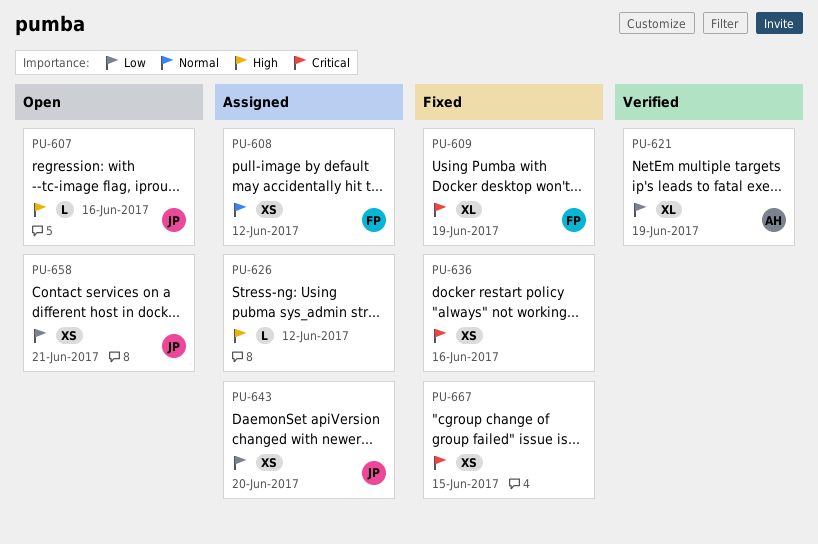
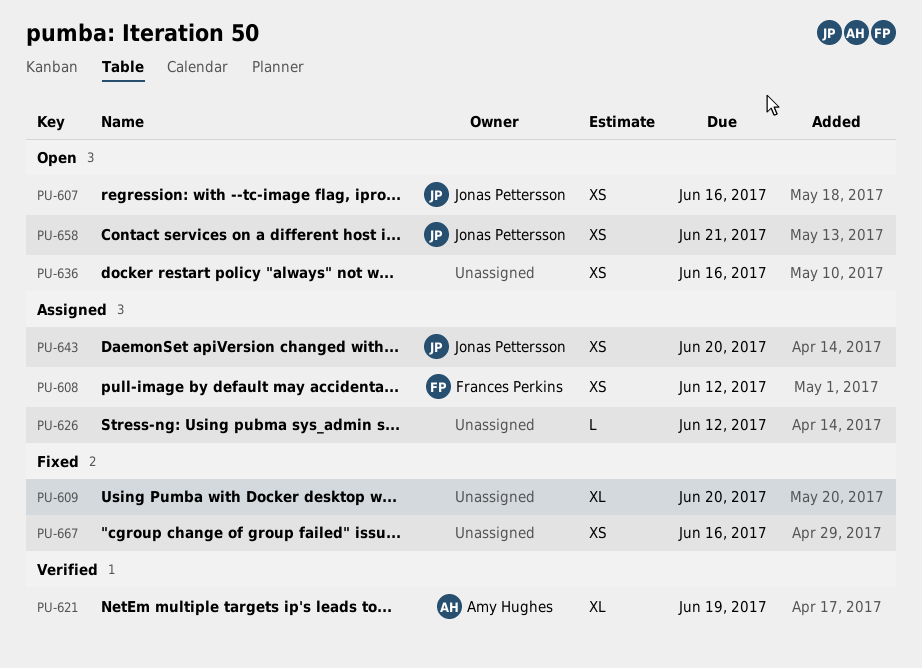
PU-607, estimate: L -> XS
PU-609, owner: Frances Perkins -> none
PU-609, due: Jun 19 -> Jun 20
PU-636, status: Fixed -> Open
PU-667, due: Jun 15 -> Jun 16

